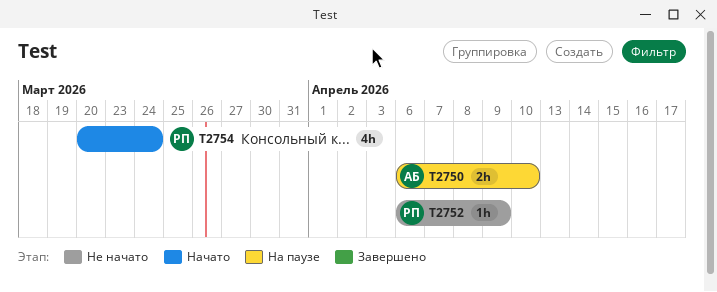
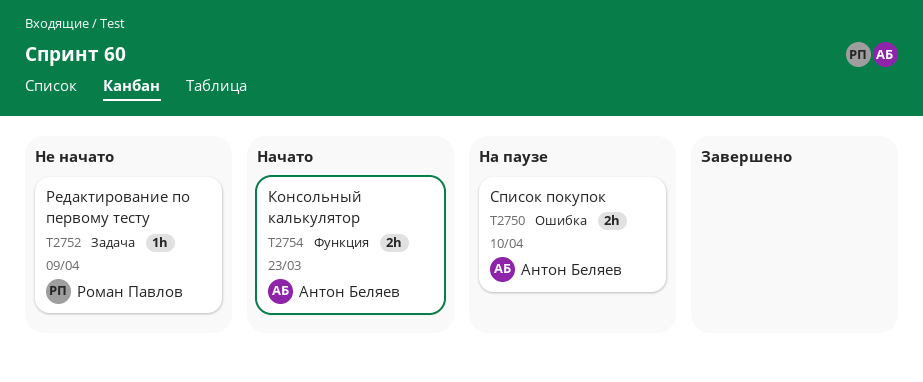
T2754, owner: Роман Павлов -> Антон Беляев
T2754, estimate: 4h -> 2h
T2754, due: Mar 24 -> Mar 23

